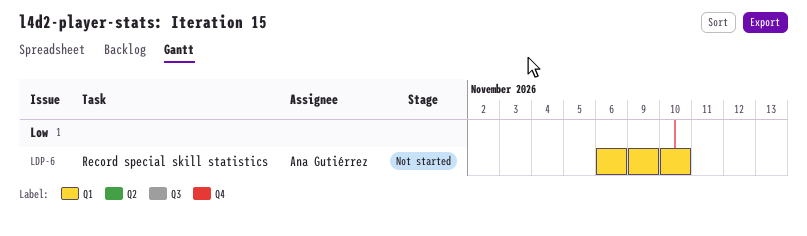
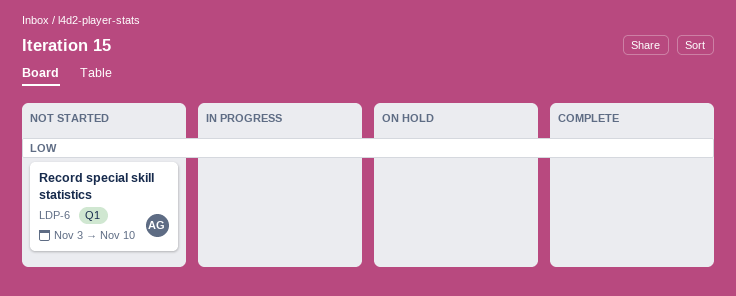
LDP-6, start: Nov 6 -> Nov 3

